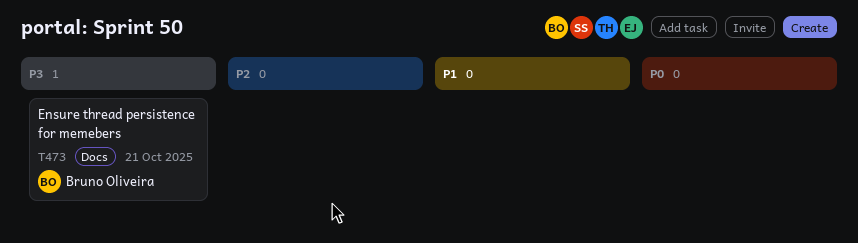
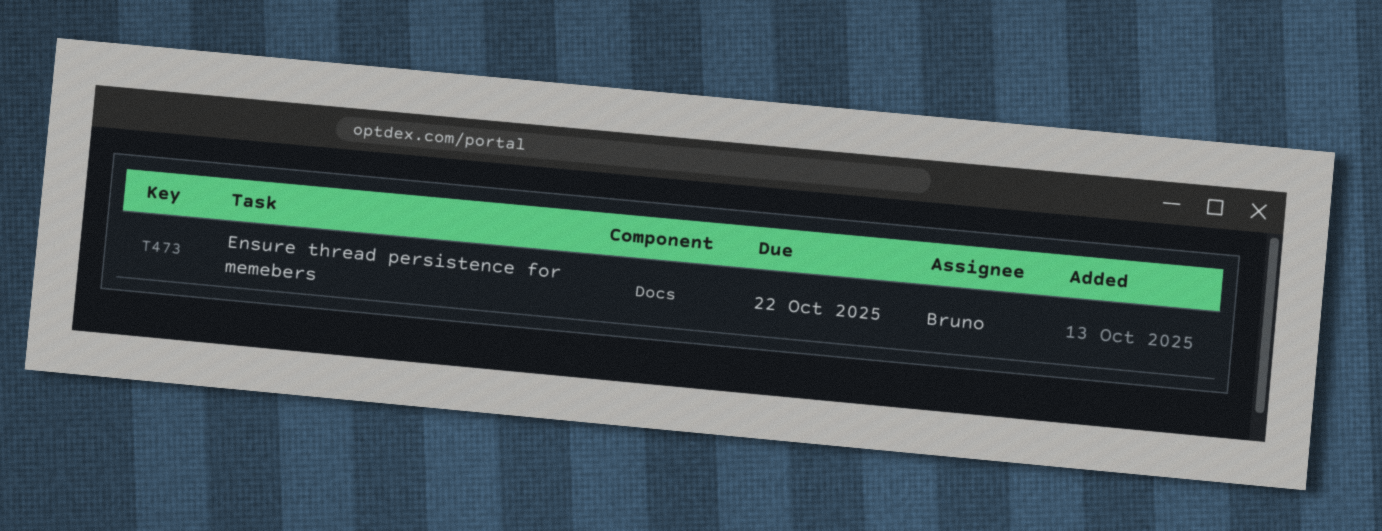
T473, due: Oct 21 -> Oct 22

